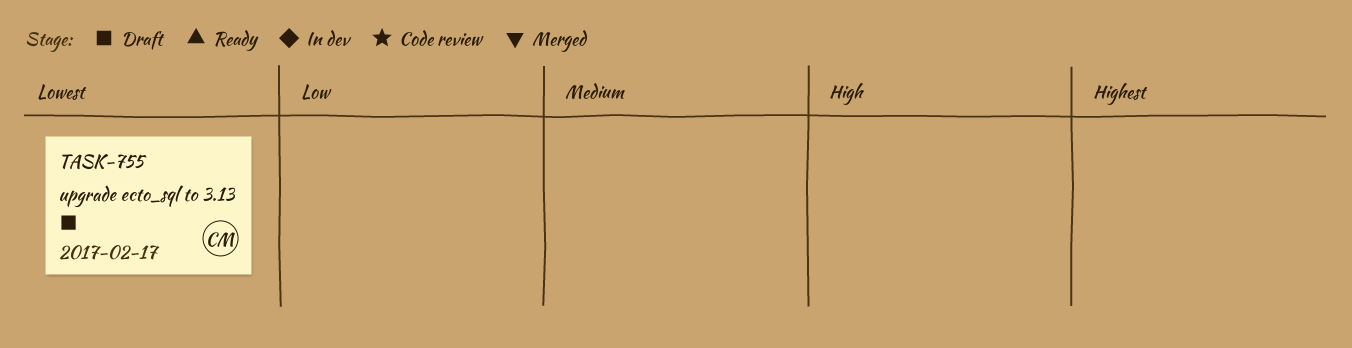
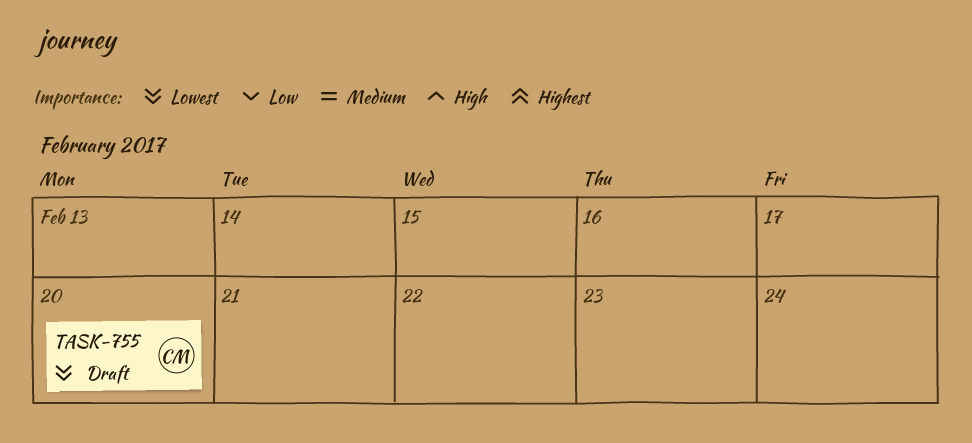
TASK-755, due: Feb 17 -> Feb 20

